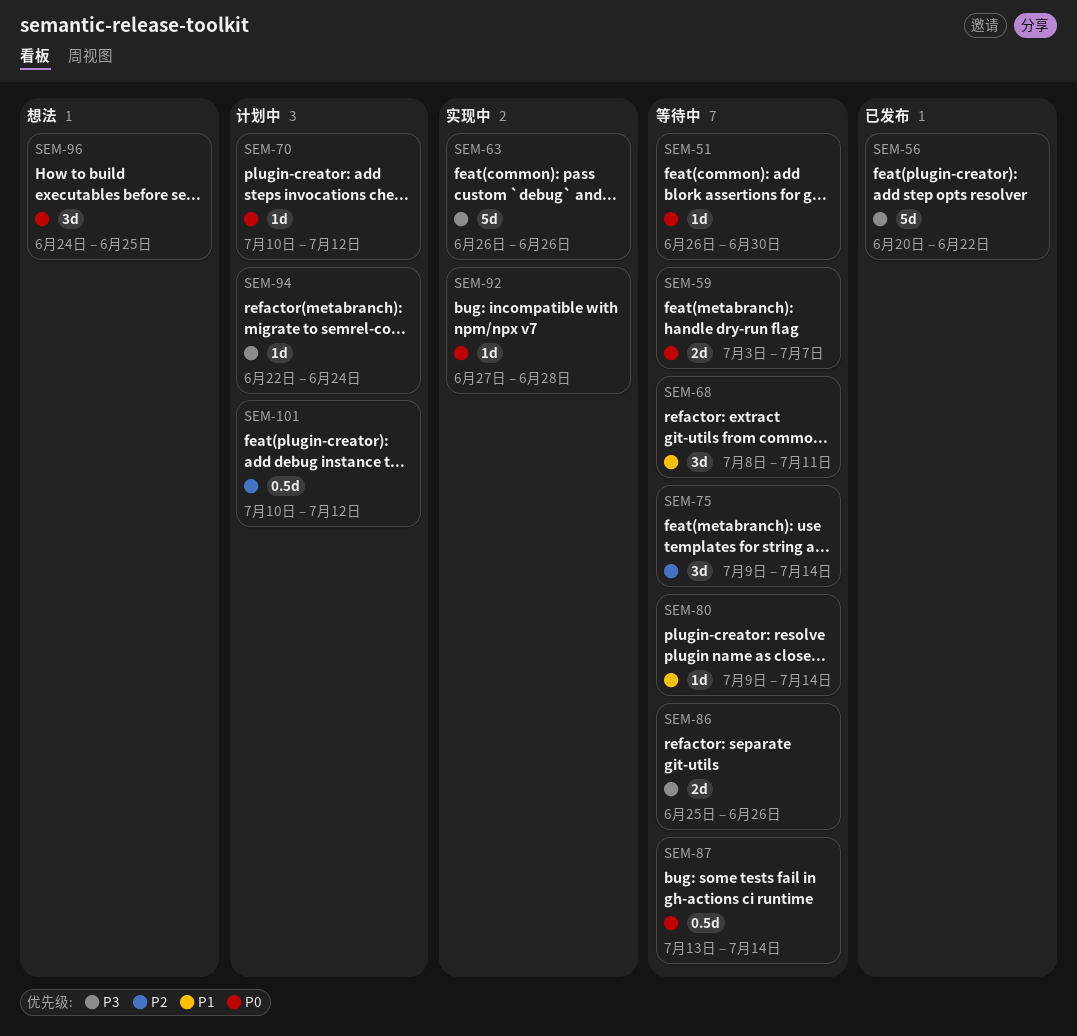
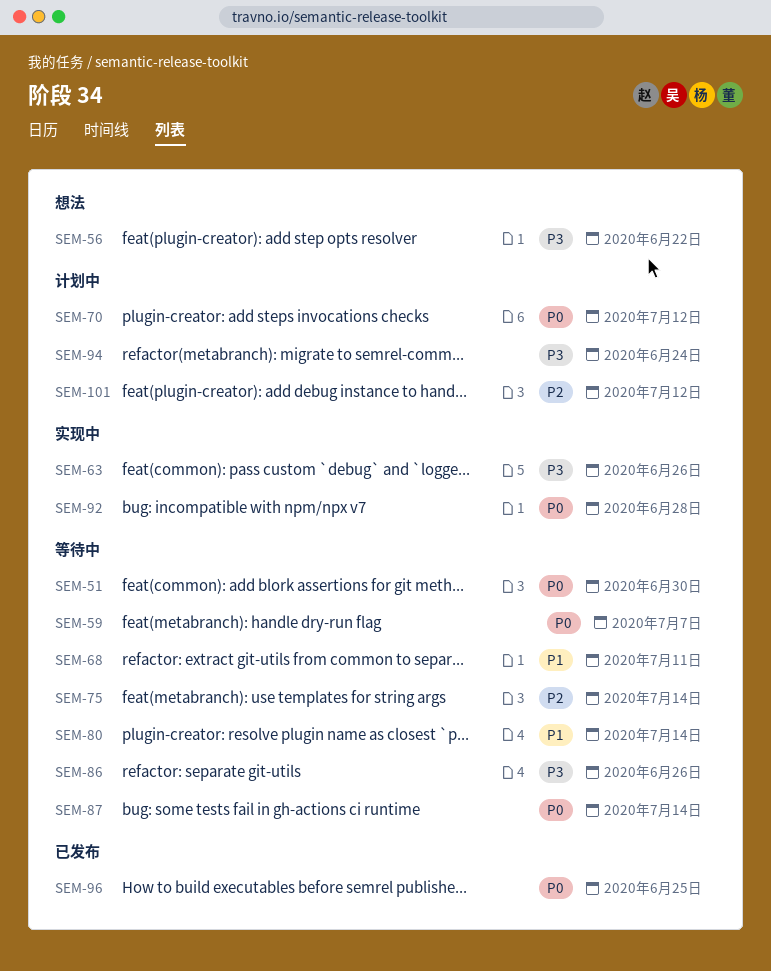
SEM-56, status: 已发布 -> 想法
SEM-96, status: 想法 -> 已发布

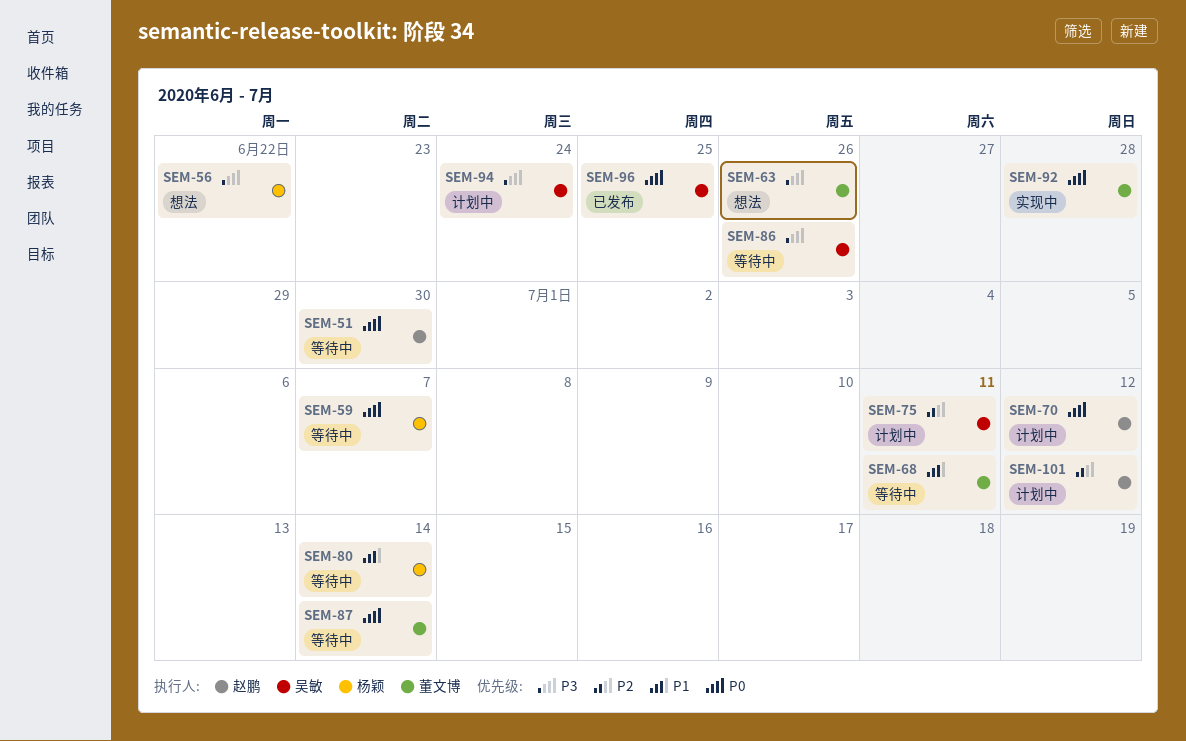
SEM-63, status: 实现中 -> 想法
SEM-75, status: 等待中 -> 计划中
SEM-75, due: Jul 14 -> Jul 11

